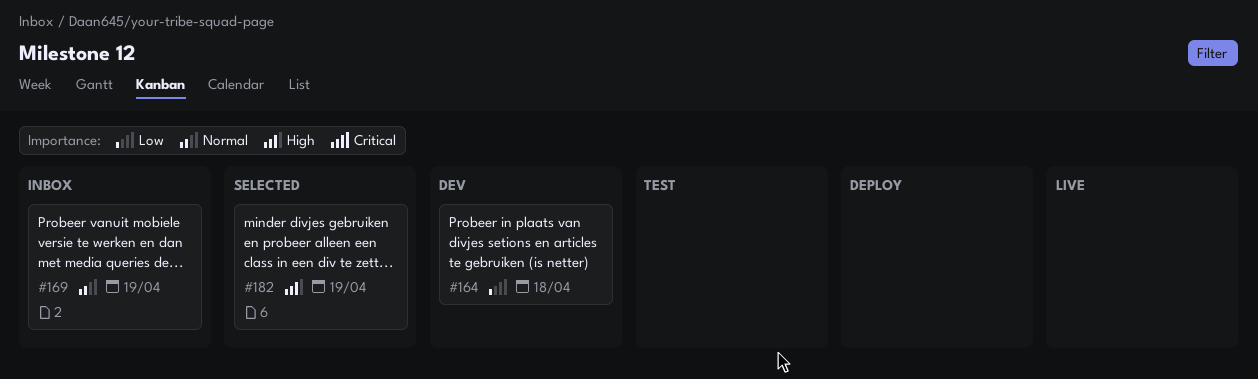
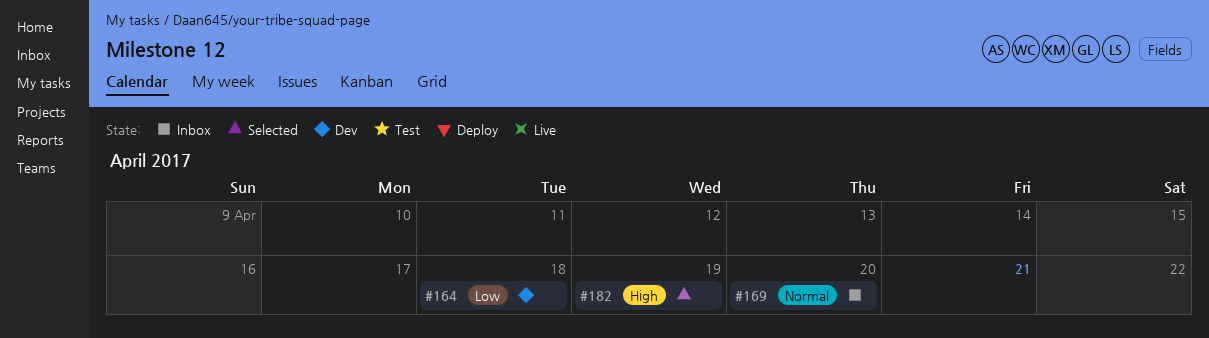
#169, due: Apr 19 -> Apr 20

